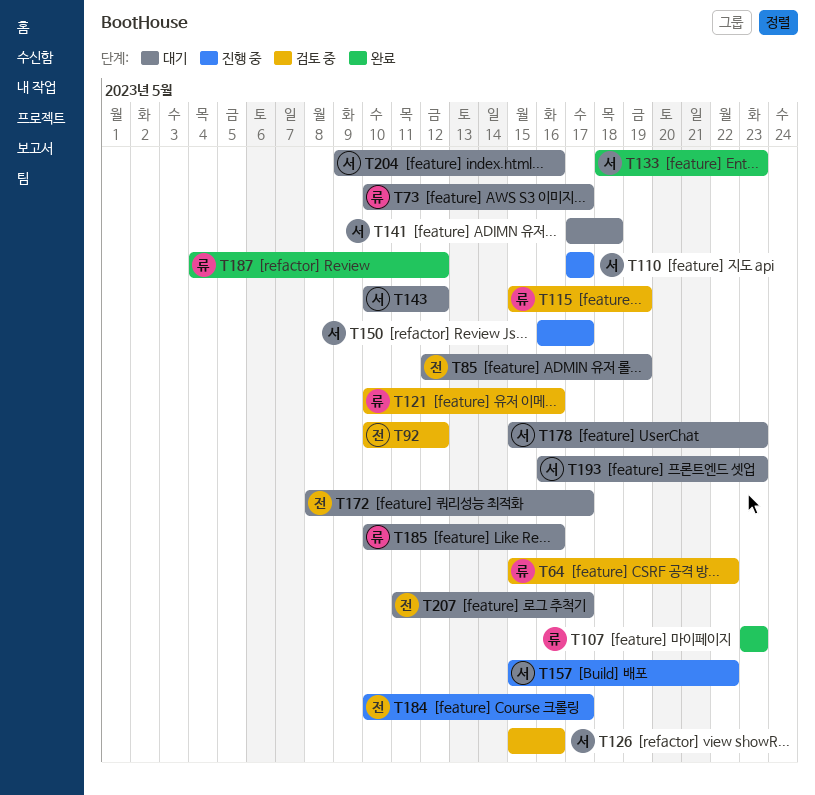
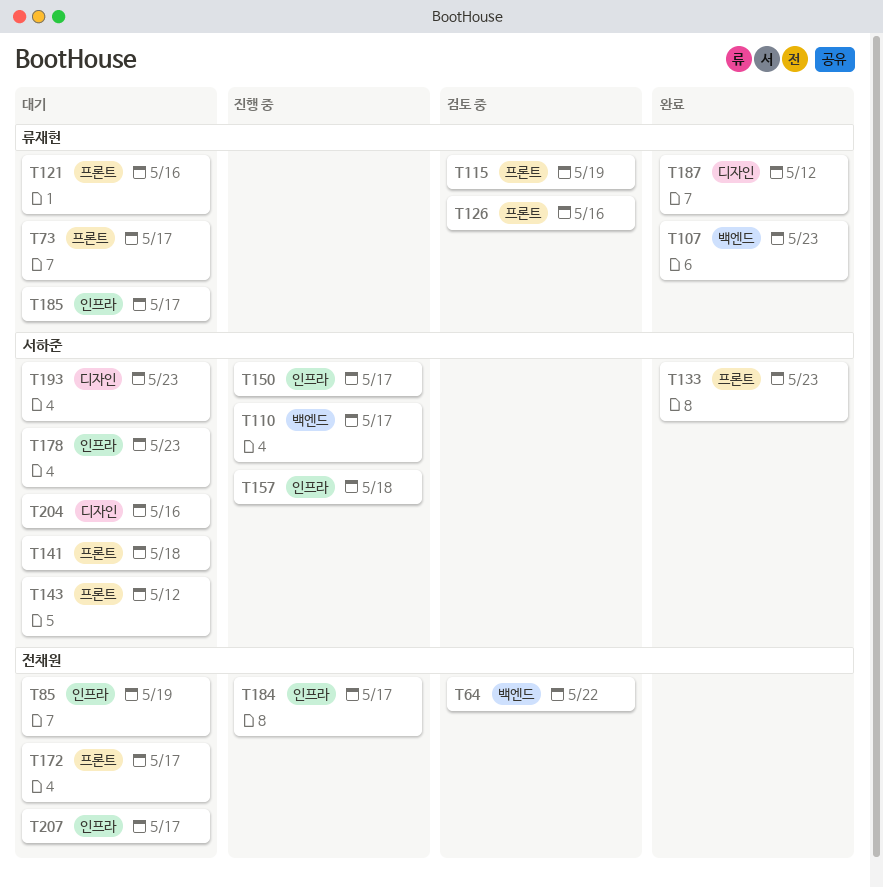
T64, owner: 류재현 -> 전채원
T92: present -> none
T121, status: 검토 중 -> 대기
T126, owner: 서하준 -> 류재현
T157, due: May 22 -> May 18
T185, due: May 16 -> May 17

